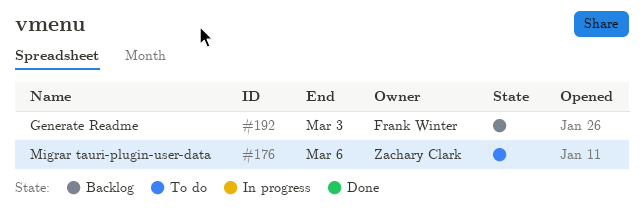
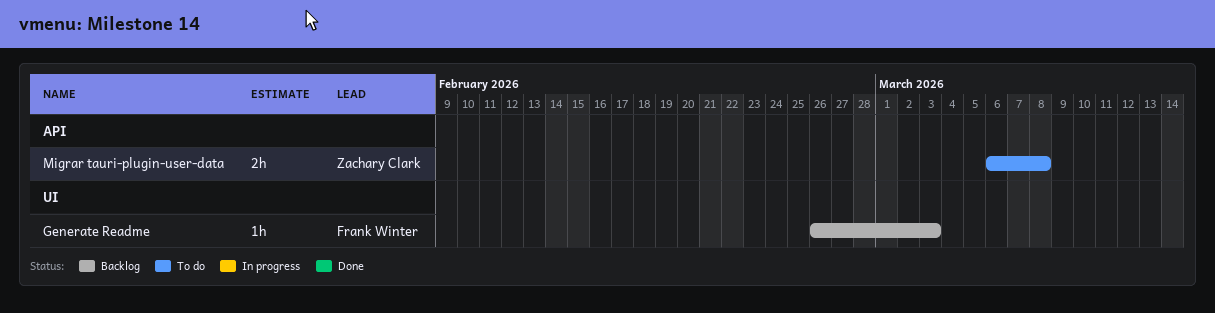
Migrar tauri-plugin-user-data, due: Mar 6 -> Mar 8

